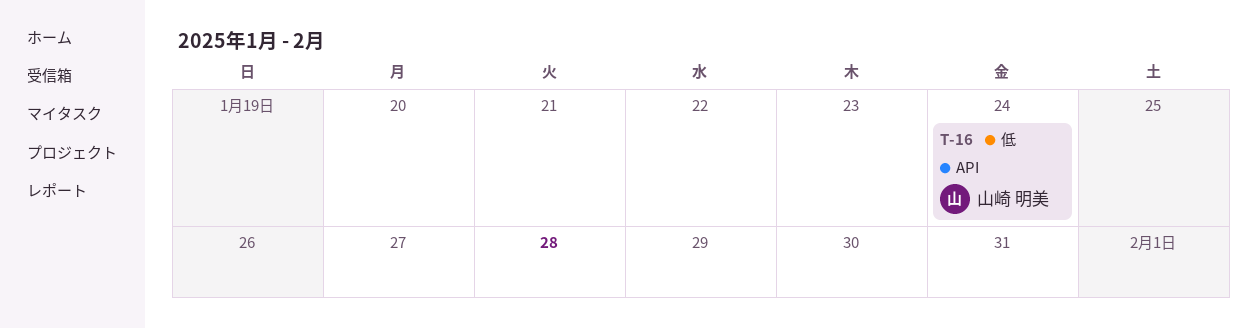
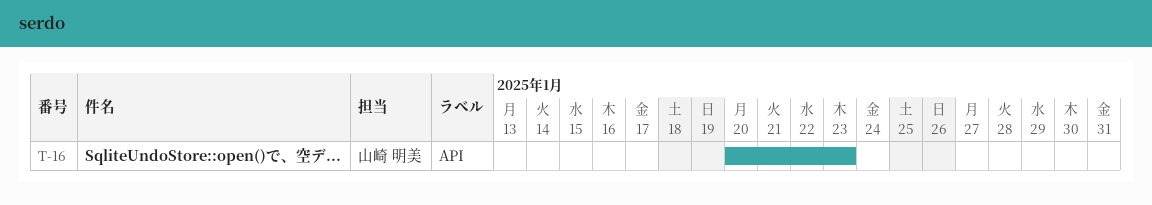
T-16, due: Jan 24 -> Jan 23

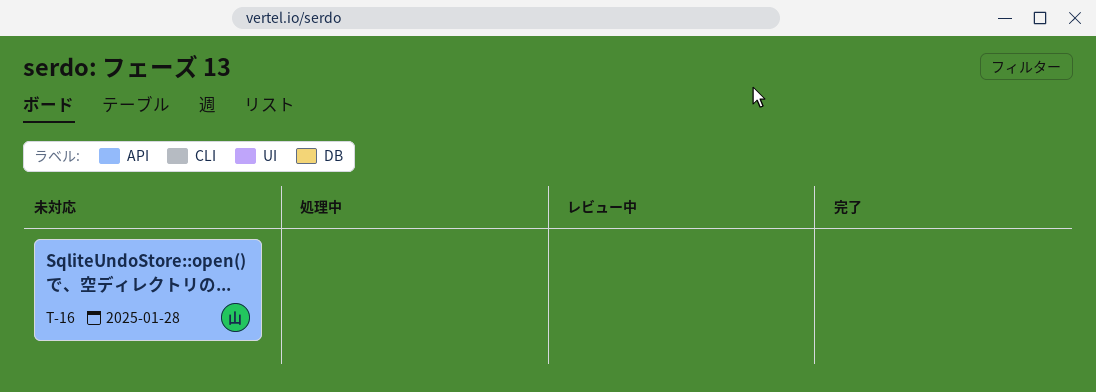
T-16, due: Jan 23 -> Jan 28

